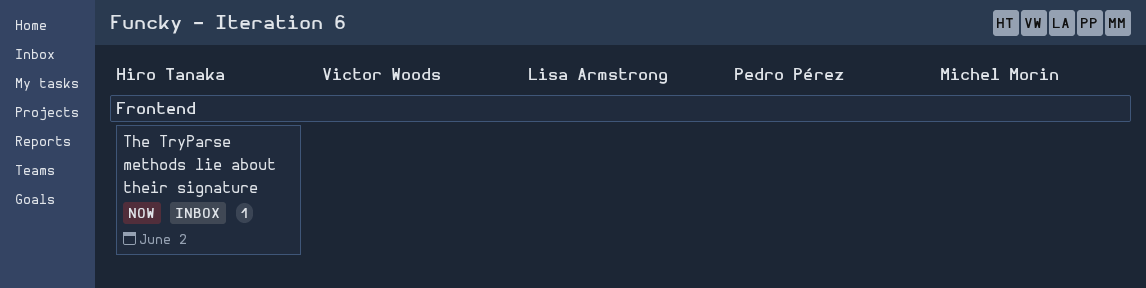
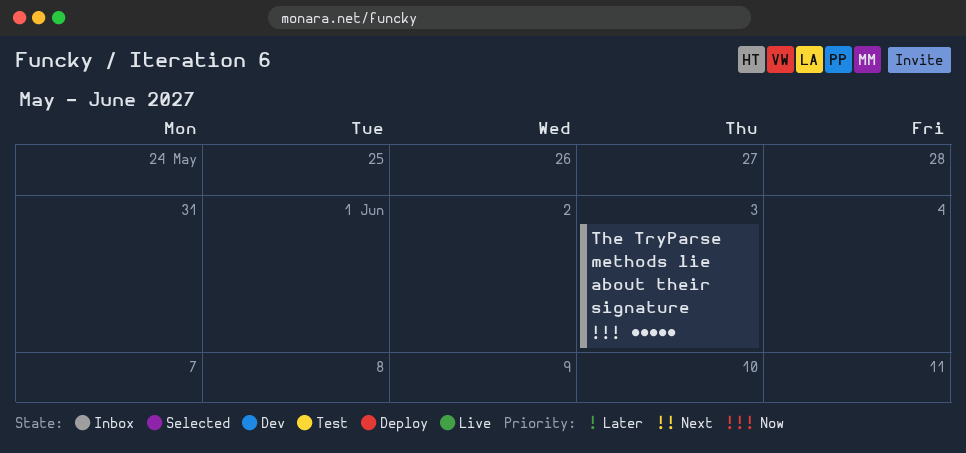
The TryParse methods lie about their signature, estimate: 1 -> 5
The TryParse methods lie about their signature, due: Jun 2 -> Jun 3

